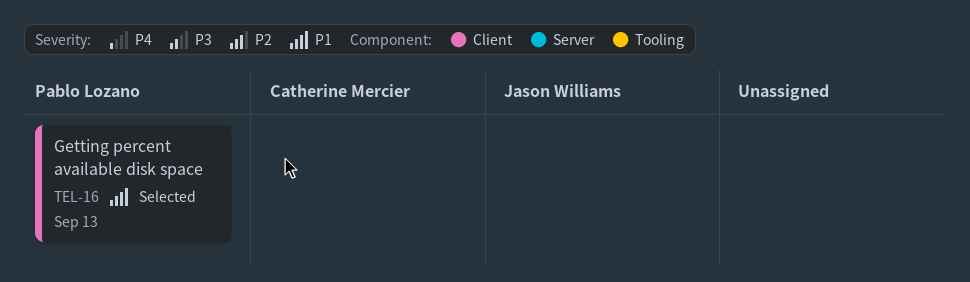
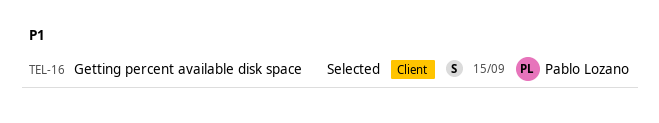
TEL-16, due: Sep 13 -> Sep 15

